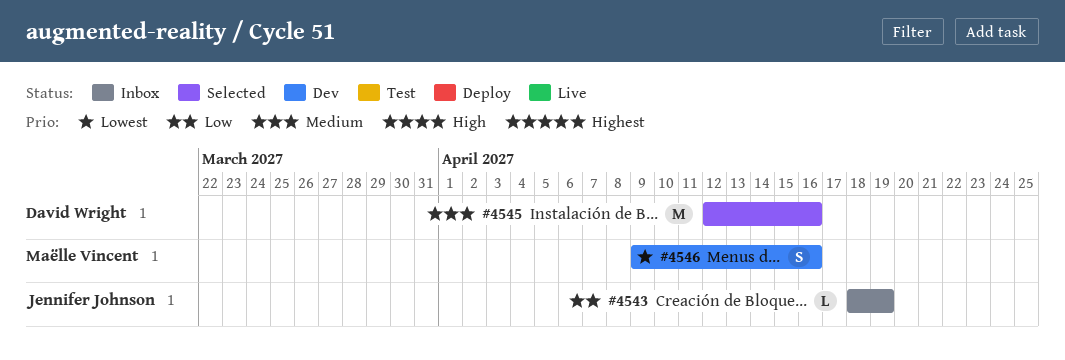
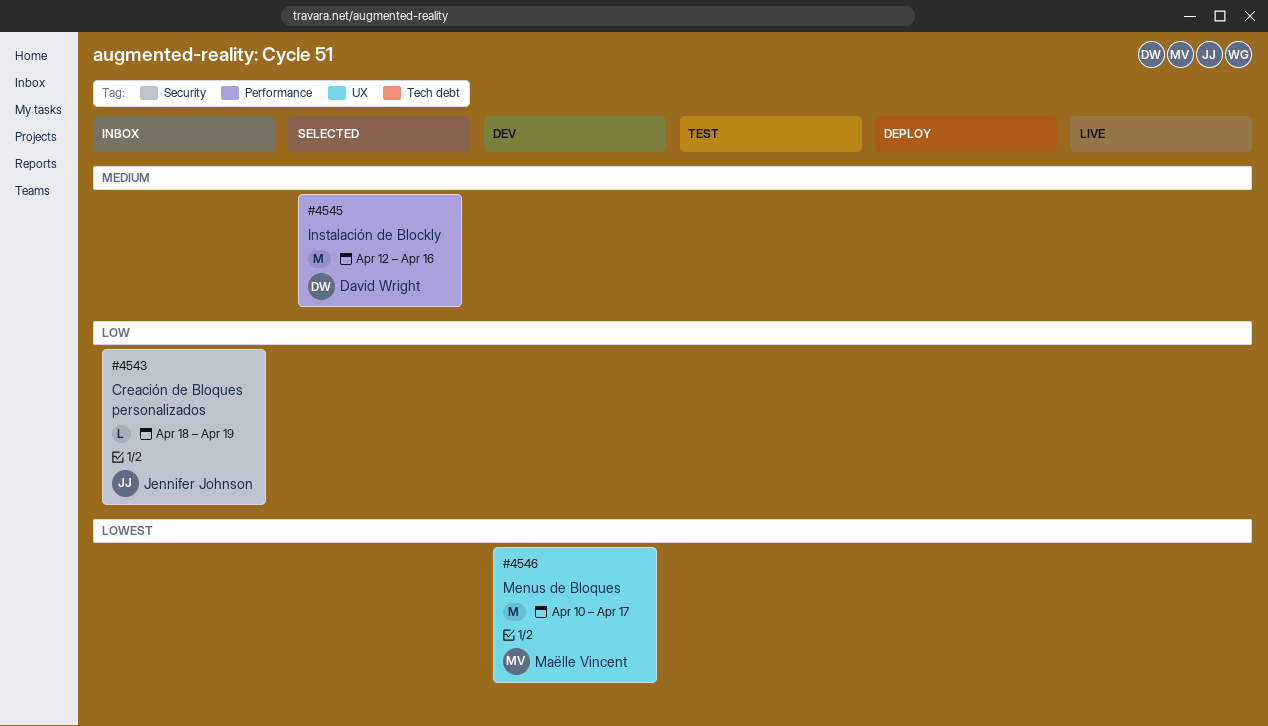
#4546, estimate: S -> M
#4546, start: Apr 9 -> Apr 10
#4546, due: Apr 16 -> Apr 17

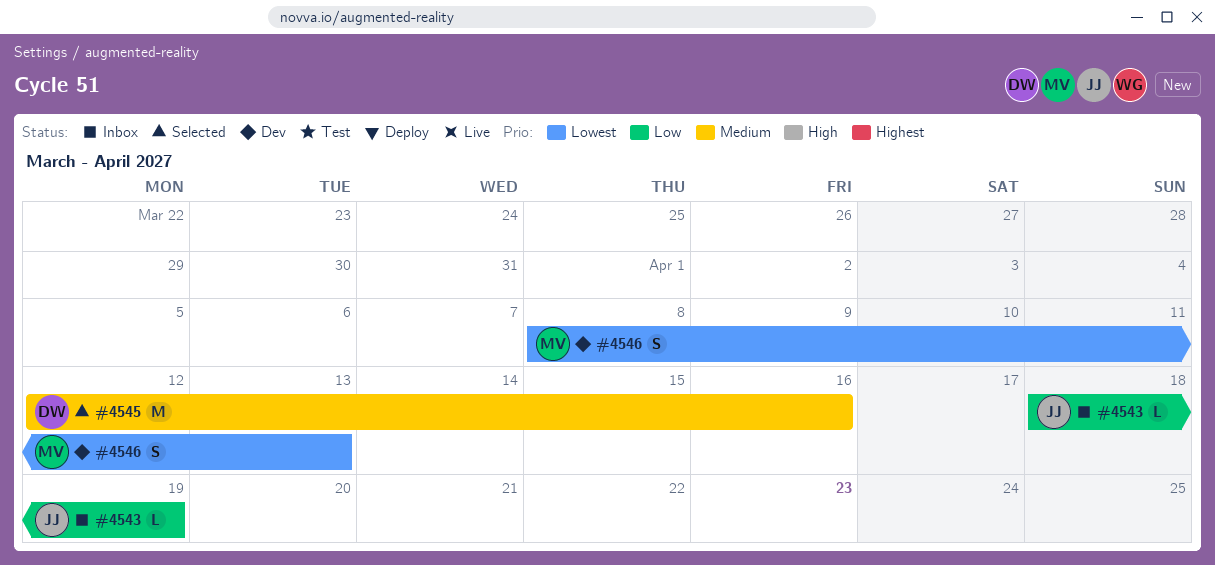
#4546, estimate: M -> S
#4546, start: Apr 10 -> Apr 8
#4546, due: Apr 17 -> Apr 13

